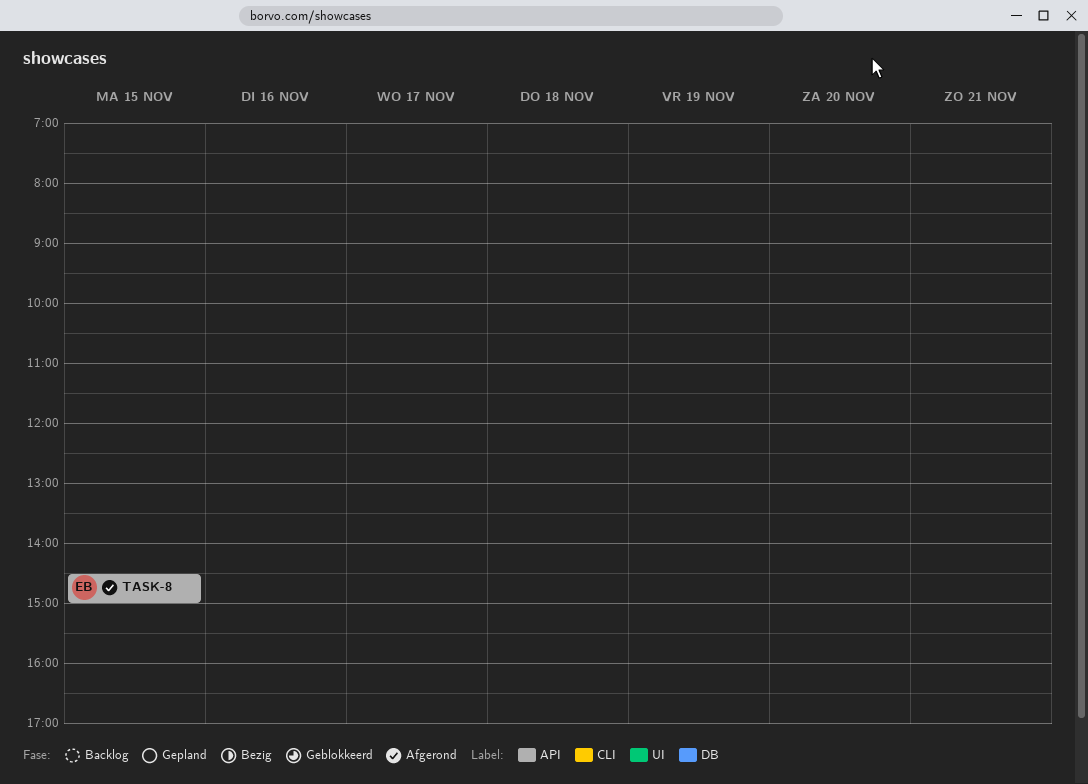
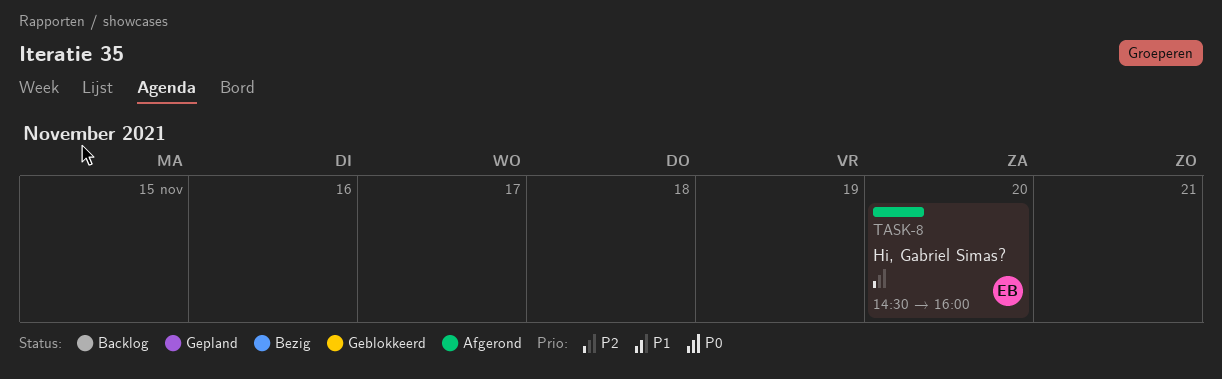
TASK-8, day: Nov 15 -> Nov 20
TASK-8, ends: 15:00 -> 16:00

